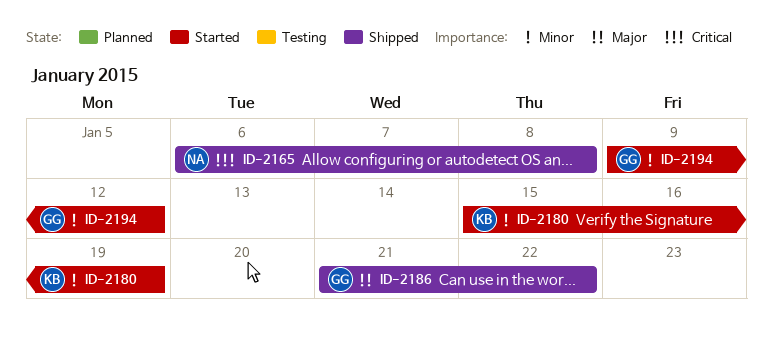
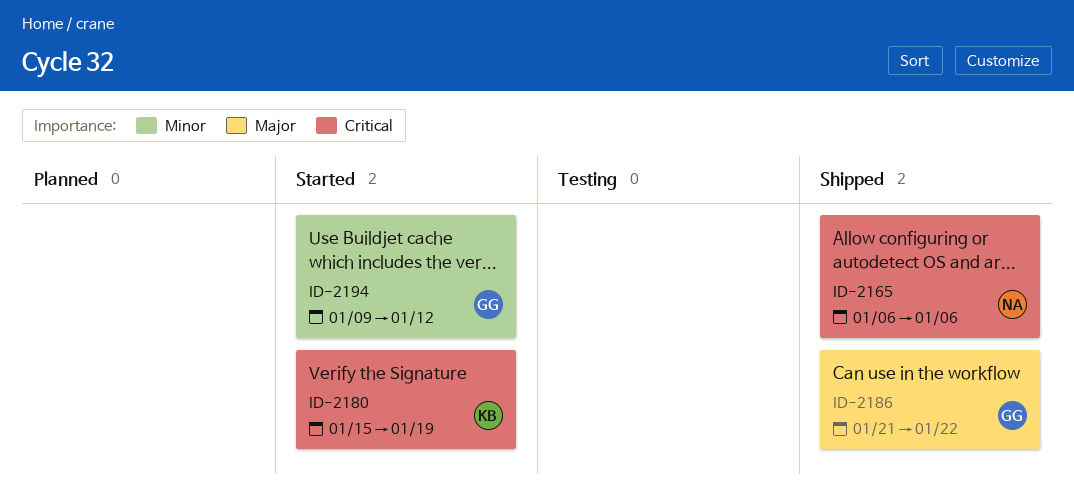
ID-2165, due: Jan 8 -> Jan 6
ID-2180, priority: Minor -> Critical

